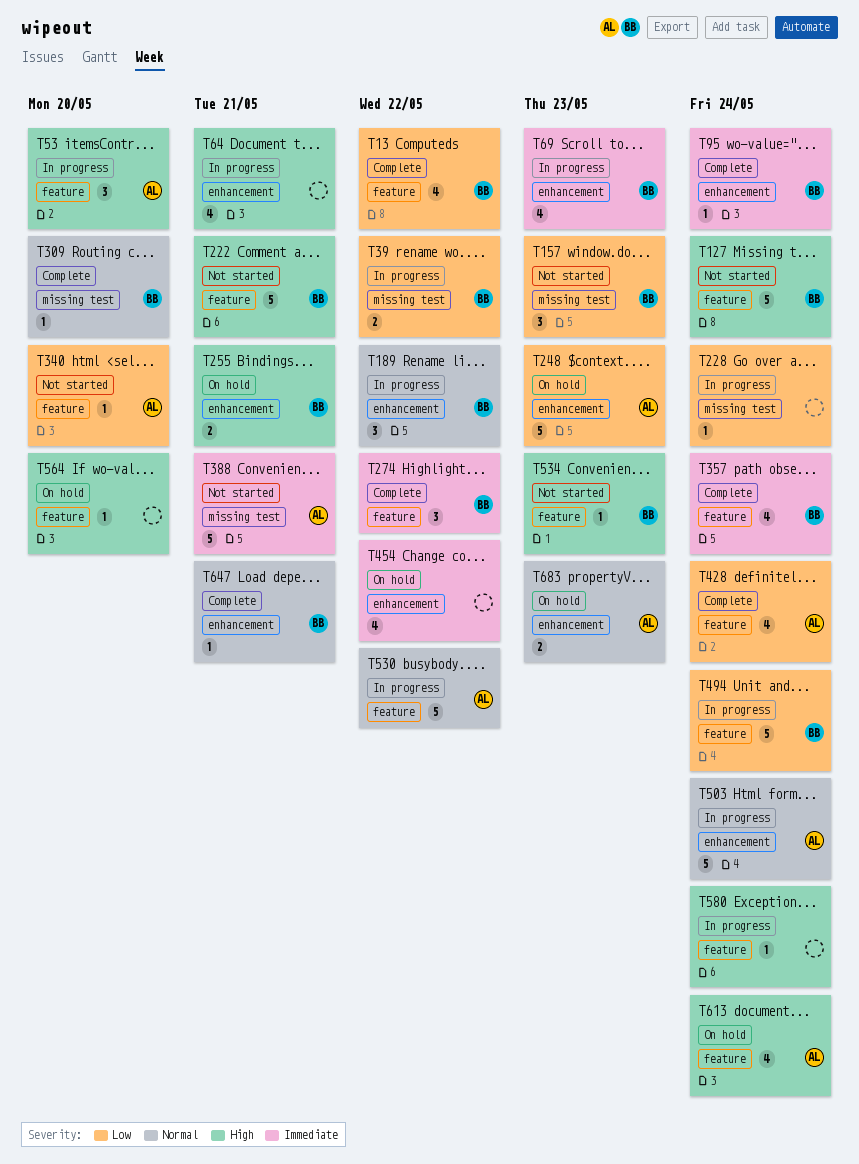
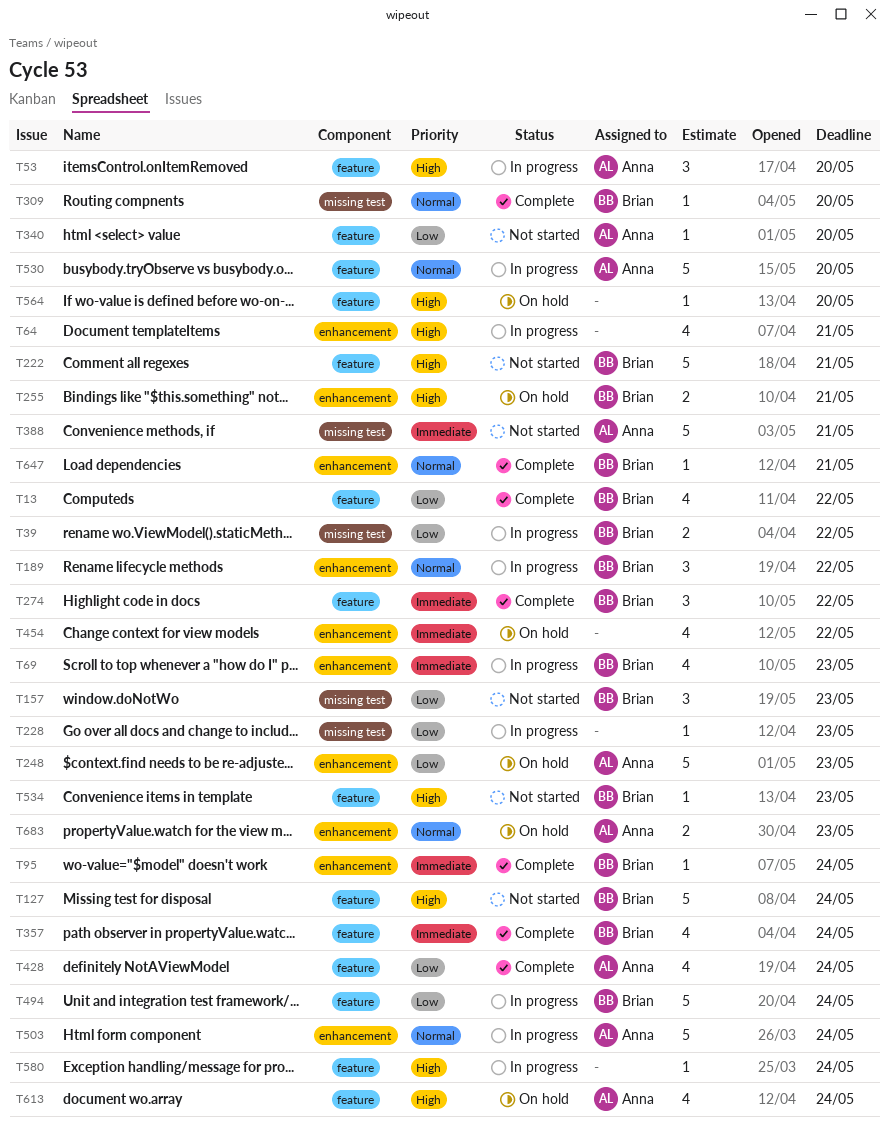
T228, due: May 24 -> May 23
T530, due: May 22 -> May 20

